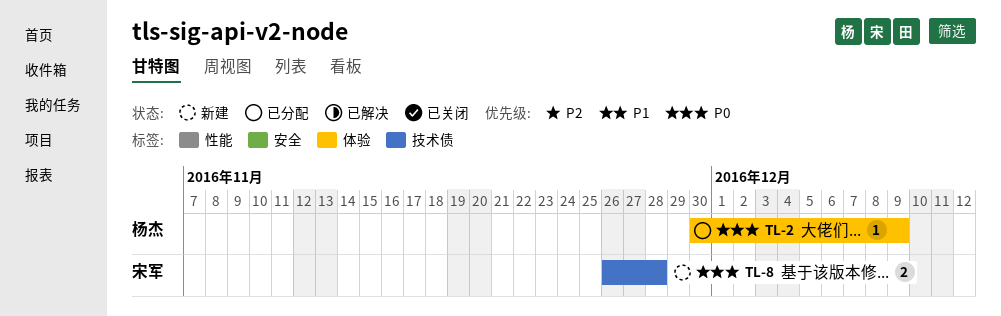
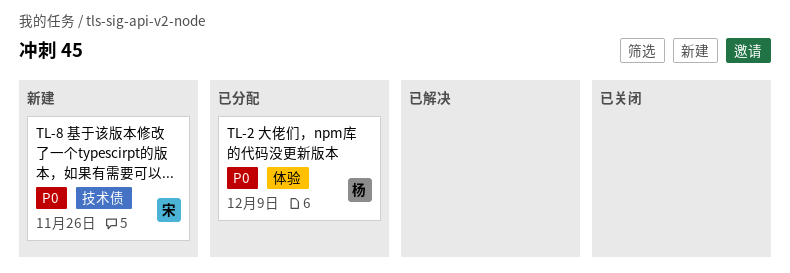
TL-8, due: Nov 28 -> Nov 26

